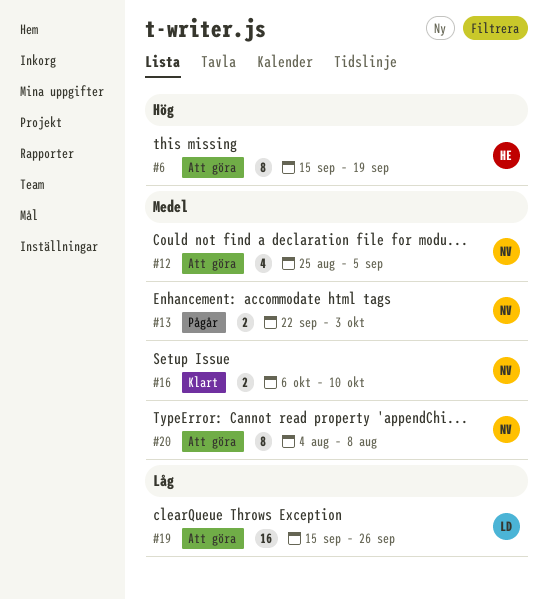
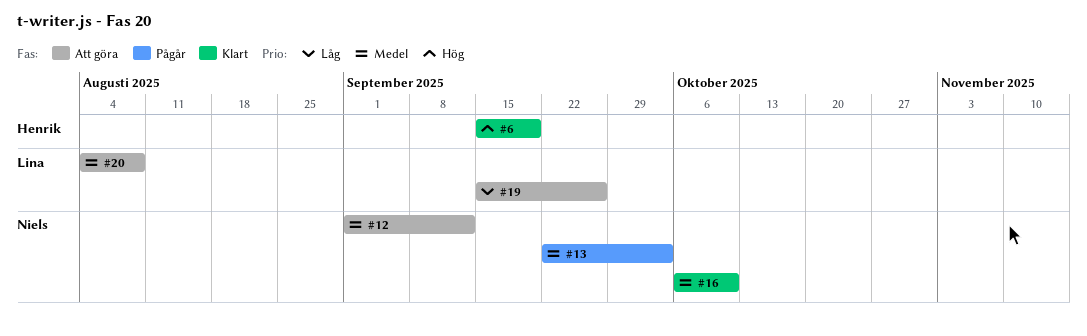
#6, status: Att göra -> Klart
#12, start: Aug 25 -> Sep 1
#12, due: Sep 5 -> Sep 12
#20, owner: Niels -> Lina

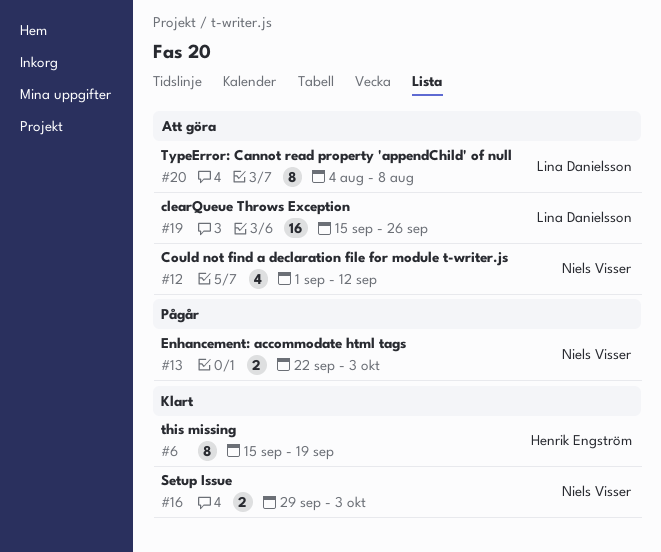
#16, start: Oct 6 -> Sep 29
#16, due: Oct 10 -> Oct 3

